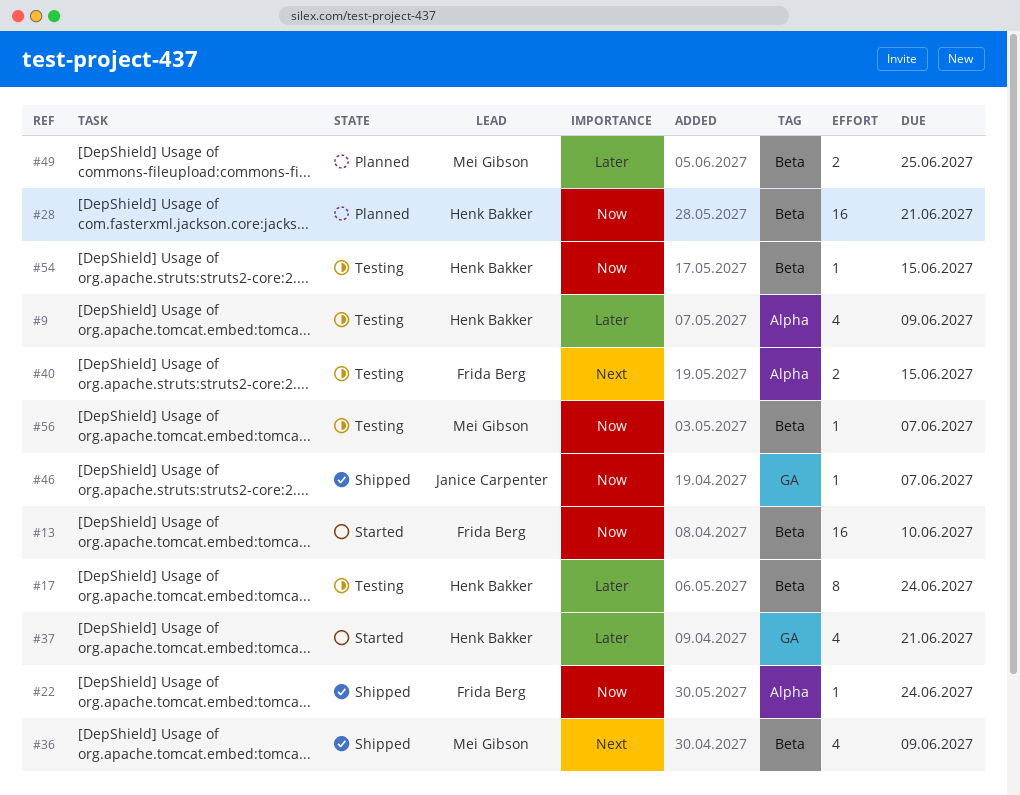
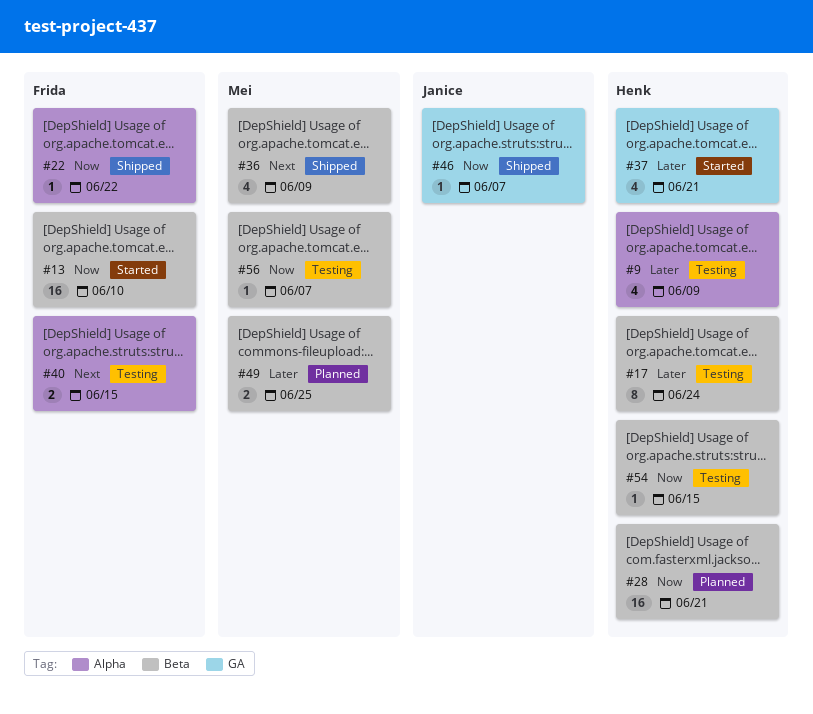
#22, due: Jun 24 -> Jun 22

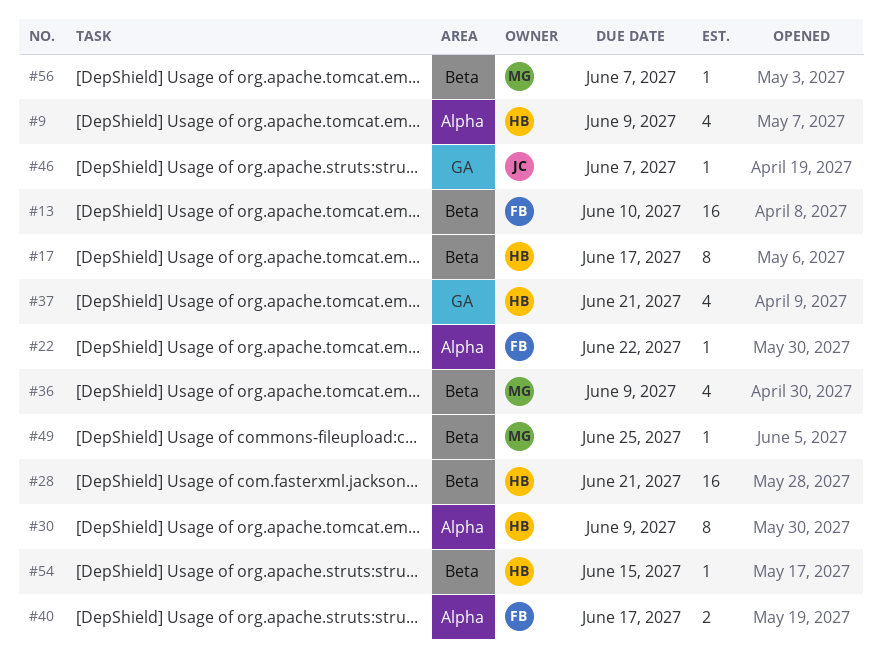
#17, due: Jun 24 -> Jun 17
#30: none -> present
#40, due: Jun 15 -> Jun 17
#49, estimate: 2 -> 1

